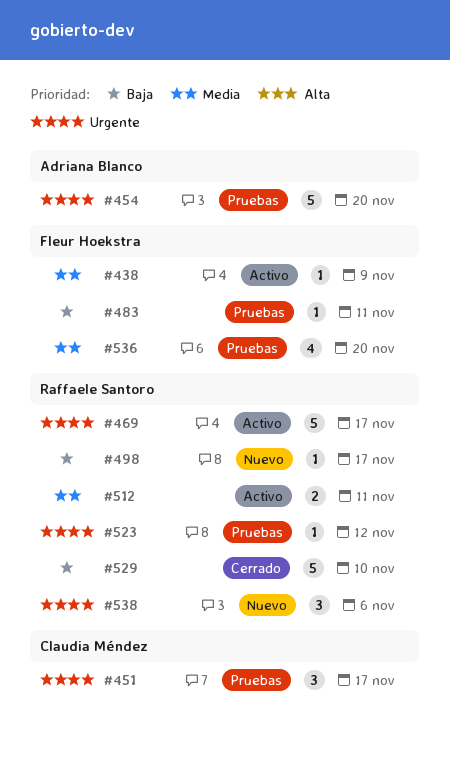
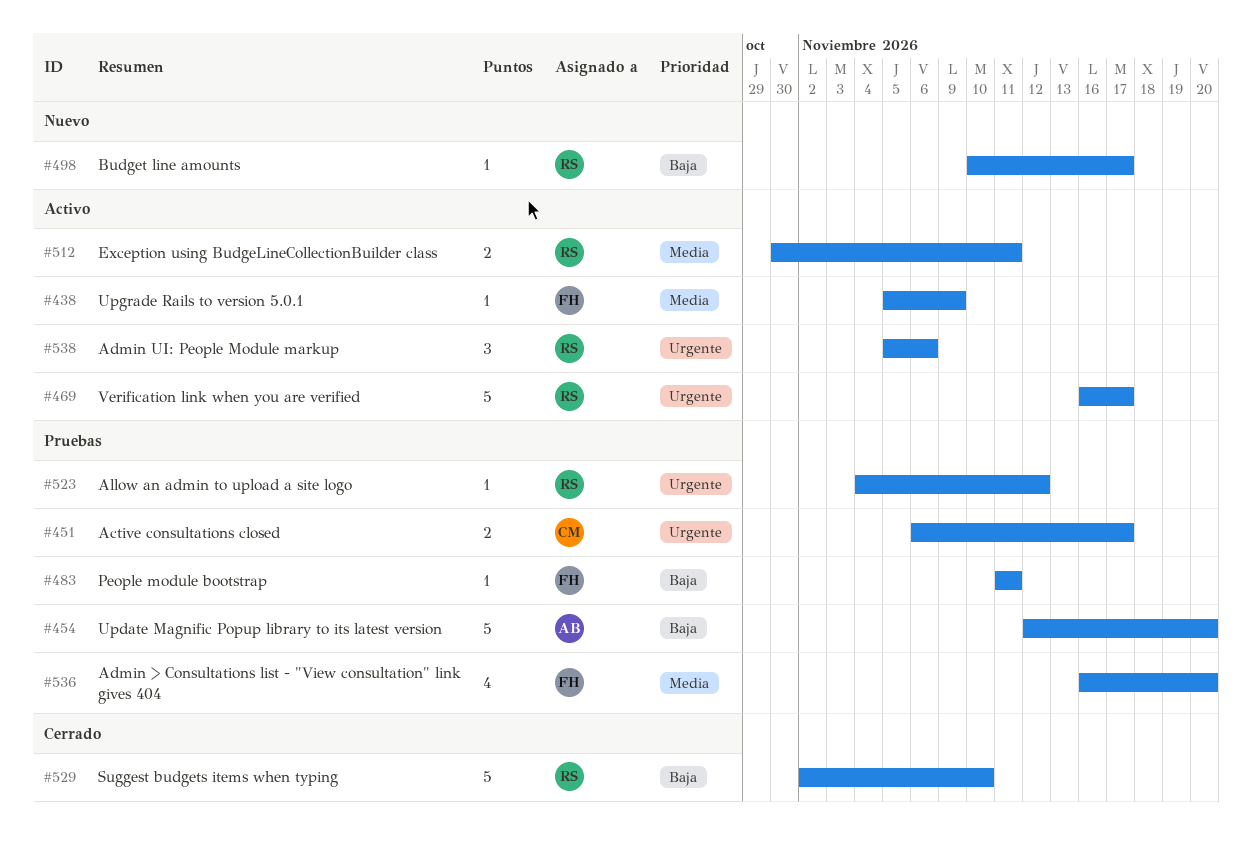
#451, estimate: 3 -> 2
#454, priority: Urgente -> Baja
#538, status: Nuevo -> Activo

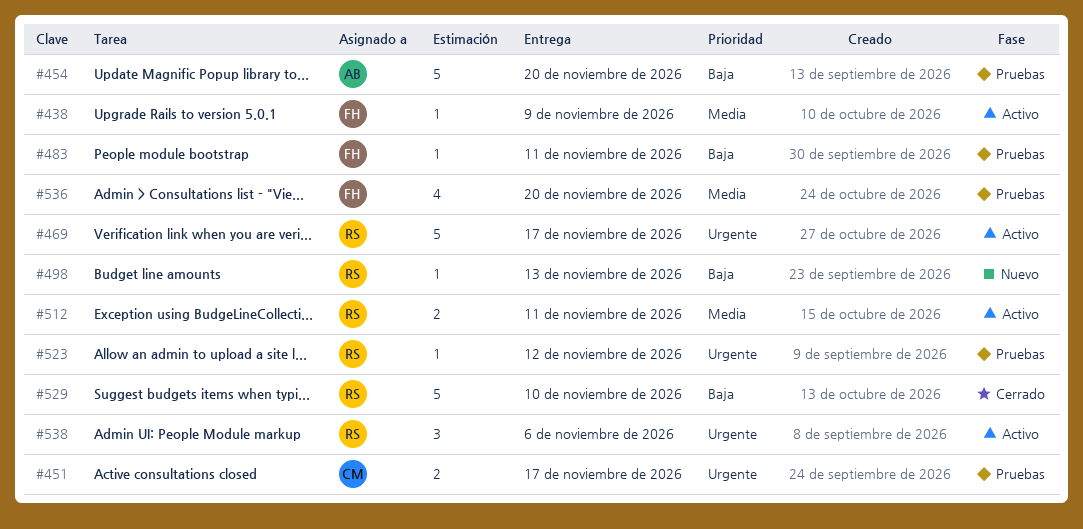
#498, due: Nov 17 -> Nov 13

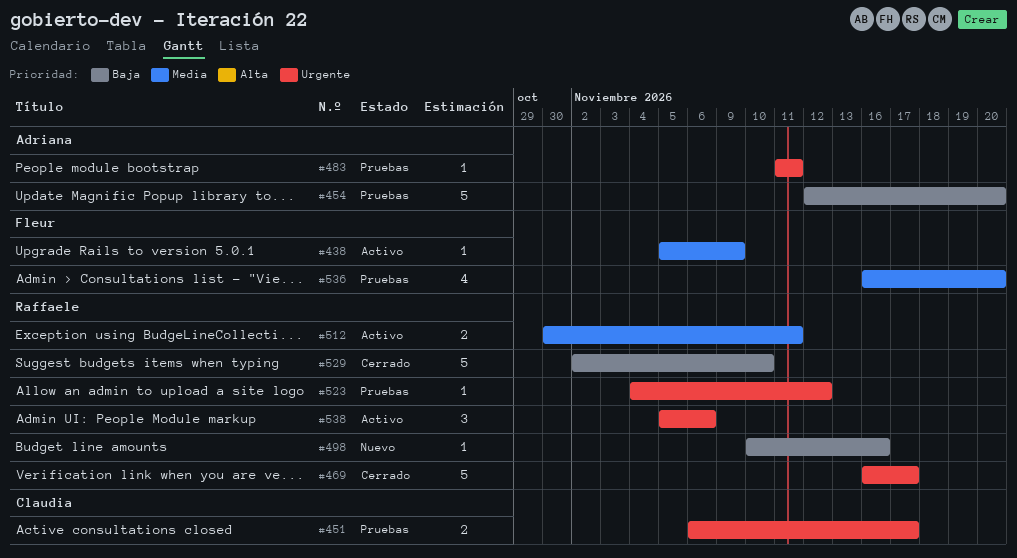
#469, status: Activo -> Cerrado
#483, owner: Fleur -> Adriana
#483, priority: Baja -> Urgente
#498, due: Nov 13 -> Nov 16

